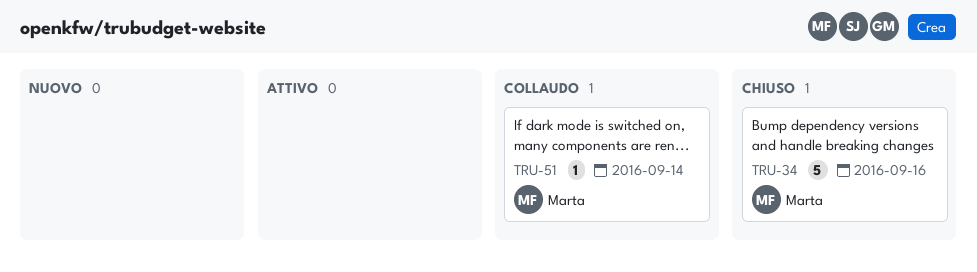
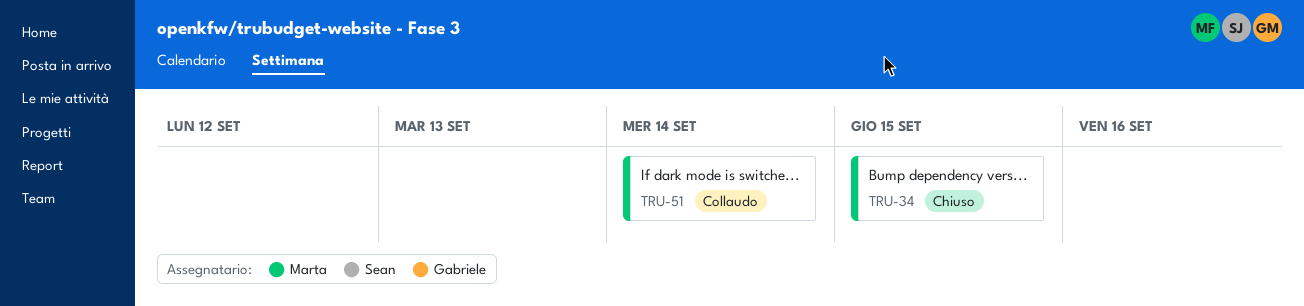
TRU-34, due: Sep 16 -> Sep 15

